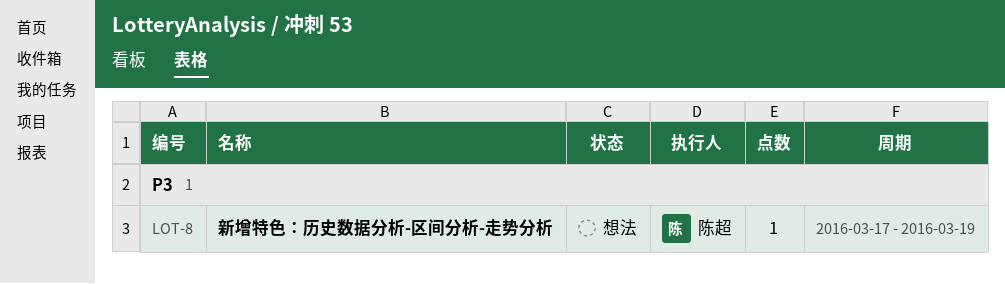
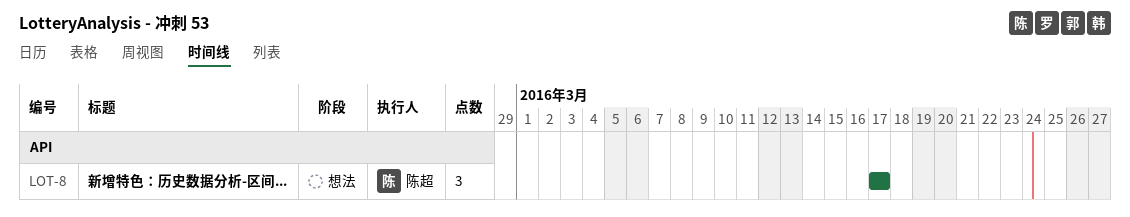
LOT-8, estimate: 1 -> 3
LOT-8, due: Mar 19 -> Mar 17

